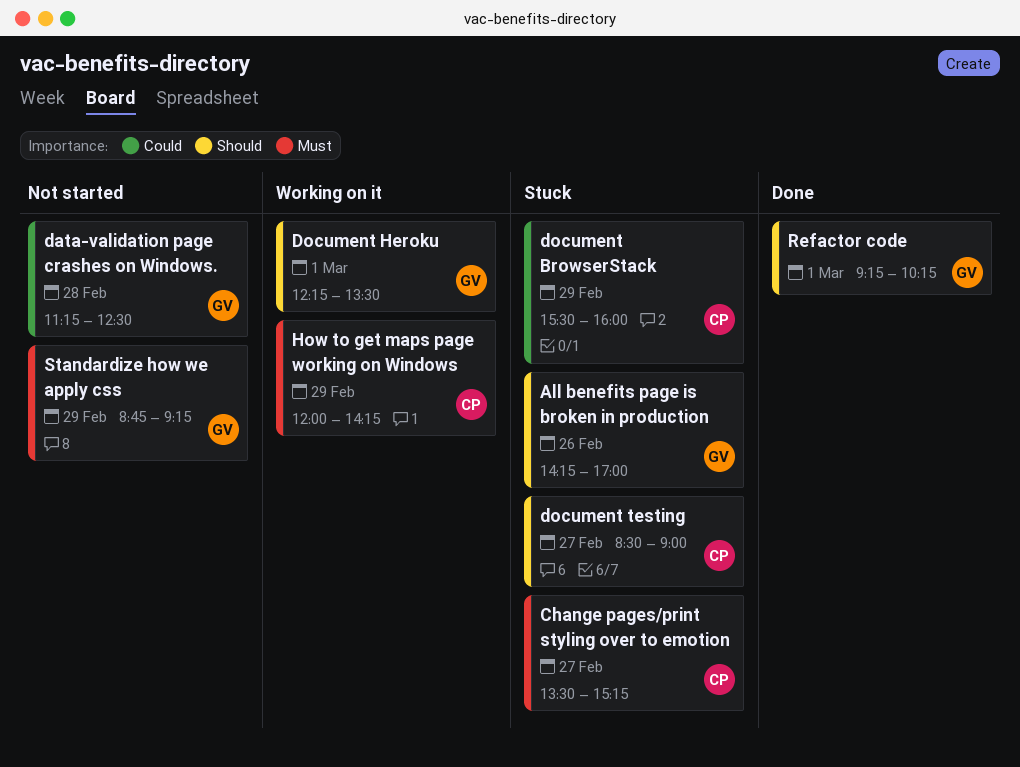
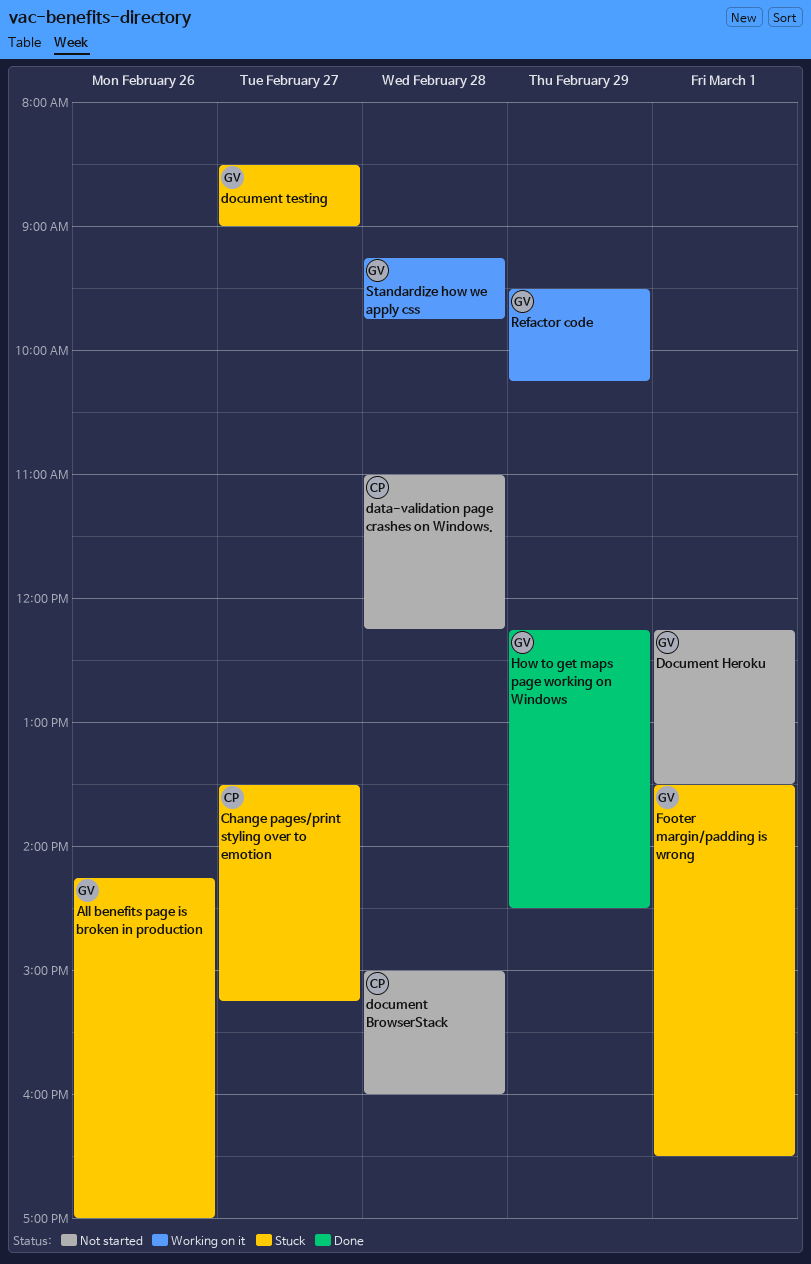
data-validation page crashes on Windows., owner: GV -> CP
data-validation page crashes on Windows., begins: 11:15 -> 11:00
data-validation page crashes on Windows., ends: 12:30 -> 12:15
document BrowserStack, status: Stuck -> Not started
document BrowserStack, day: Feb 29 -> Feb 28
document BrowserStack, begins: 15:30 -> 15:00
Document Heroku, status: Working on it -> Not started
document testing, owner: CP -> GV
Footer margin/padding is wrong: none -> present
How to get maps page working on Windows, status: Working on it -> Done
How to get maps page working on Windows, owner: CP -> GV
How to get maps page working on Windows, begins: 12:00 -> 12:15
How to get maps page working on Windows, ends: 14:15 -> 14:30
Refactor code, status: Done -> Working on it
Refactor code, day: Mar 1 -> Feb 29
Refactor code, begins: 09:15 -> 09:30
Standardize how we apply css, status: Not started -> Working on it
Standardize how we apply css, day: Feb 29 -> Feb 28
Standardize how we apply css, begins: 08:45 -> 09:15
Standardize how we apply css, ends: 09:15 -> 09:45

